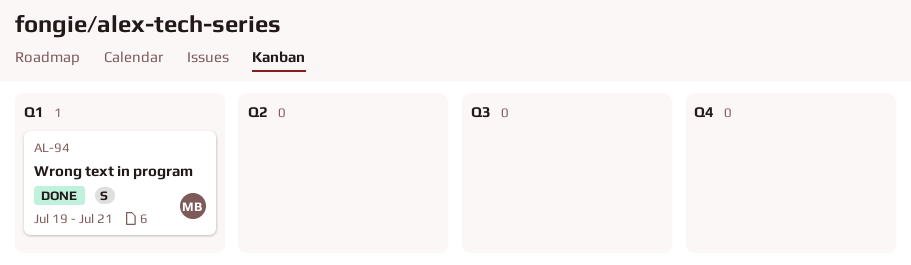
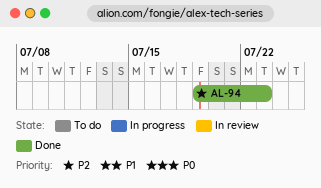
AL-94, due: Jul 21 -> Jul 23

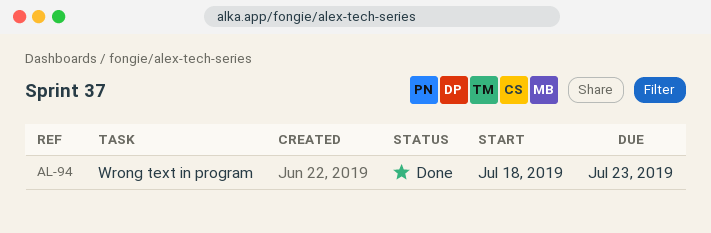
AL-94, start: Jul 19 -> Jul 18

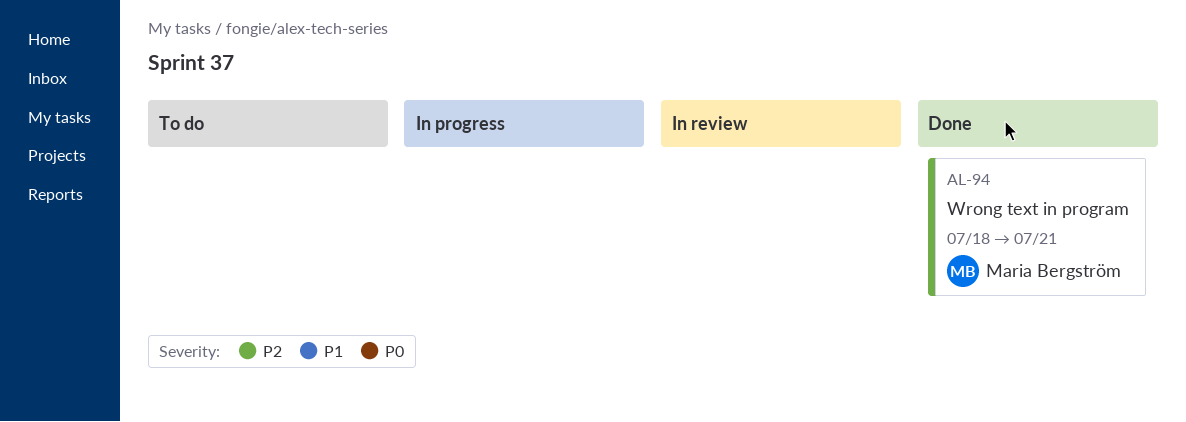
AL-94, due: Jul 23 -> Jul 21

